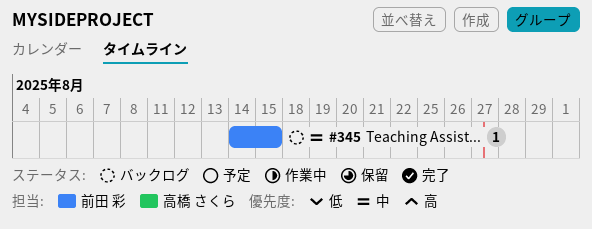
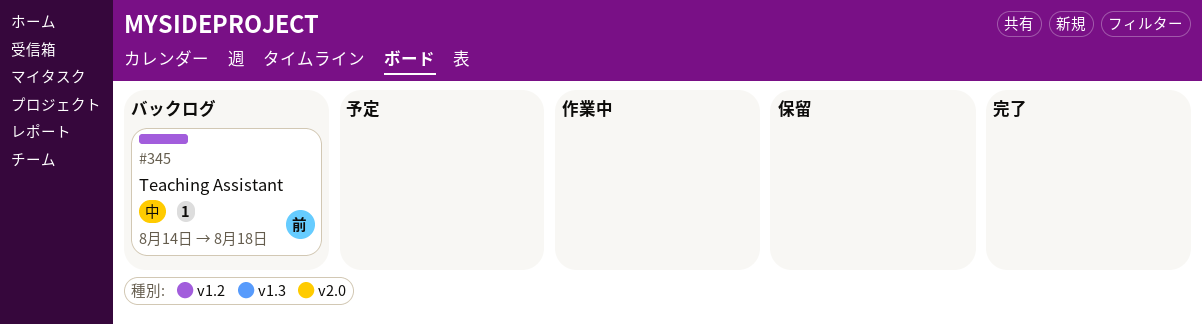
#345, due: Aug 15 -> Aug 18

